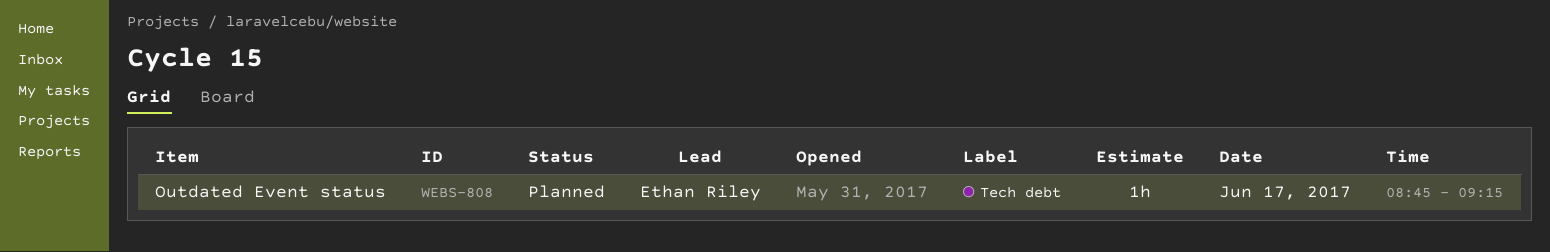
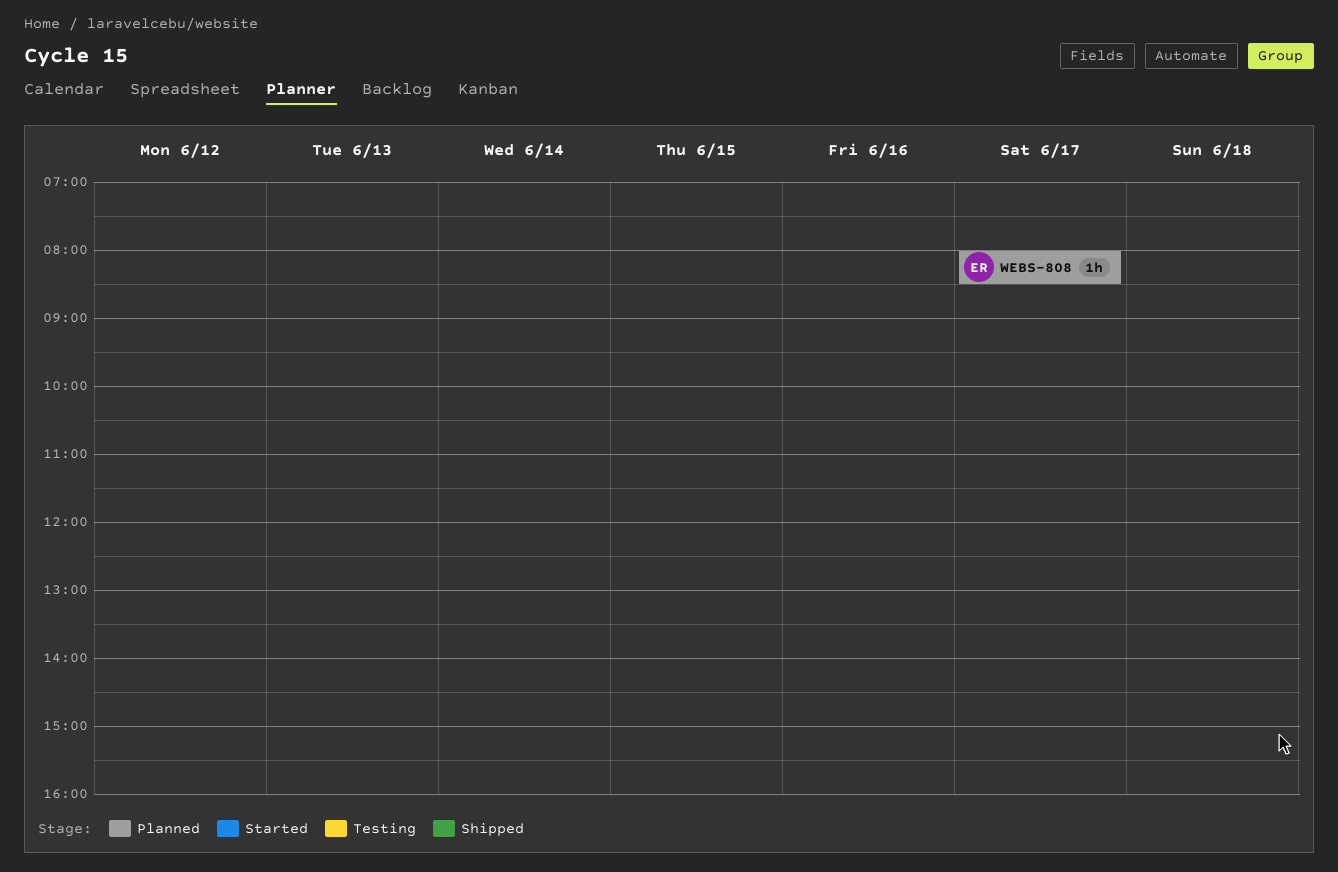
WEBS-808, begins: 08:45 -> 08:00
WEBS-808, ends: 09:15 -> 08:30

